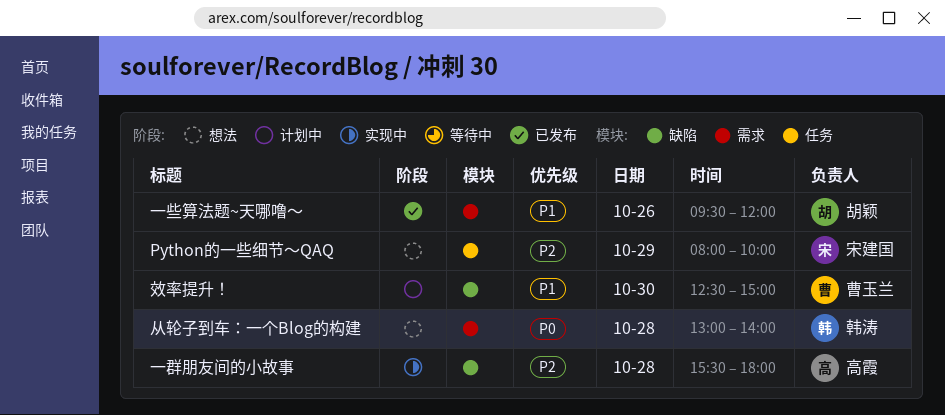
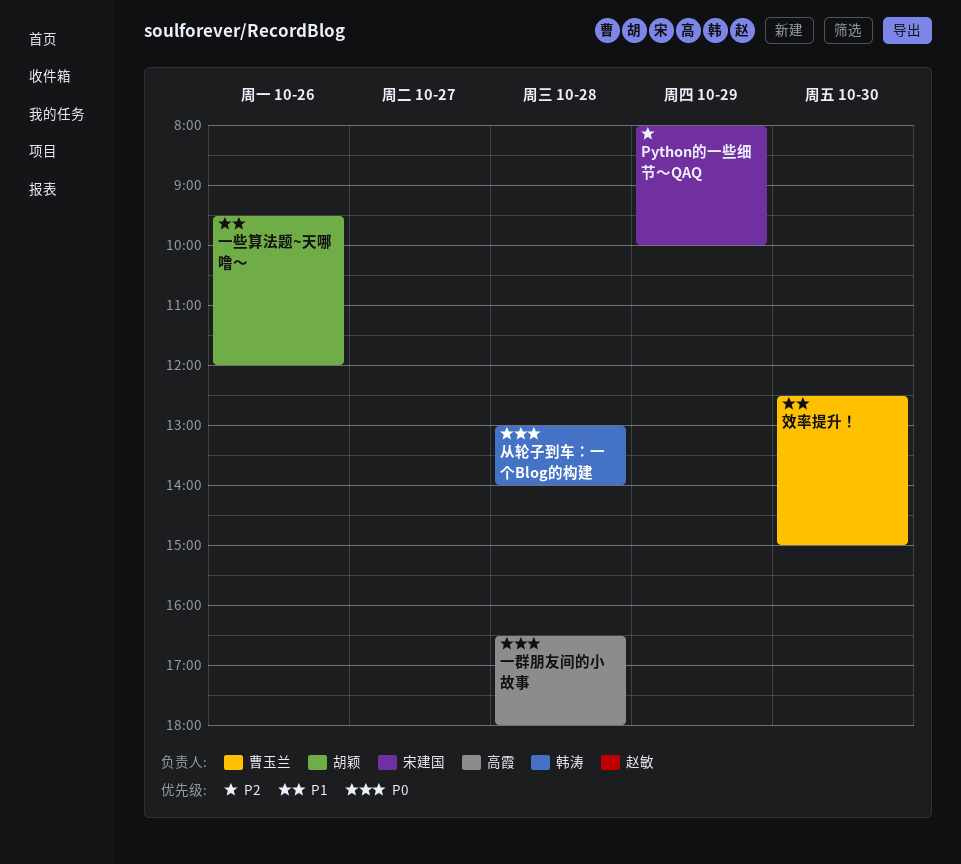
一群朋友间的小故事, priority: P2 -> P0
一群朋友间的小故事, begins: 15:30 -> 16:30

